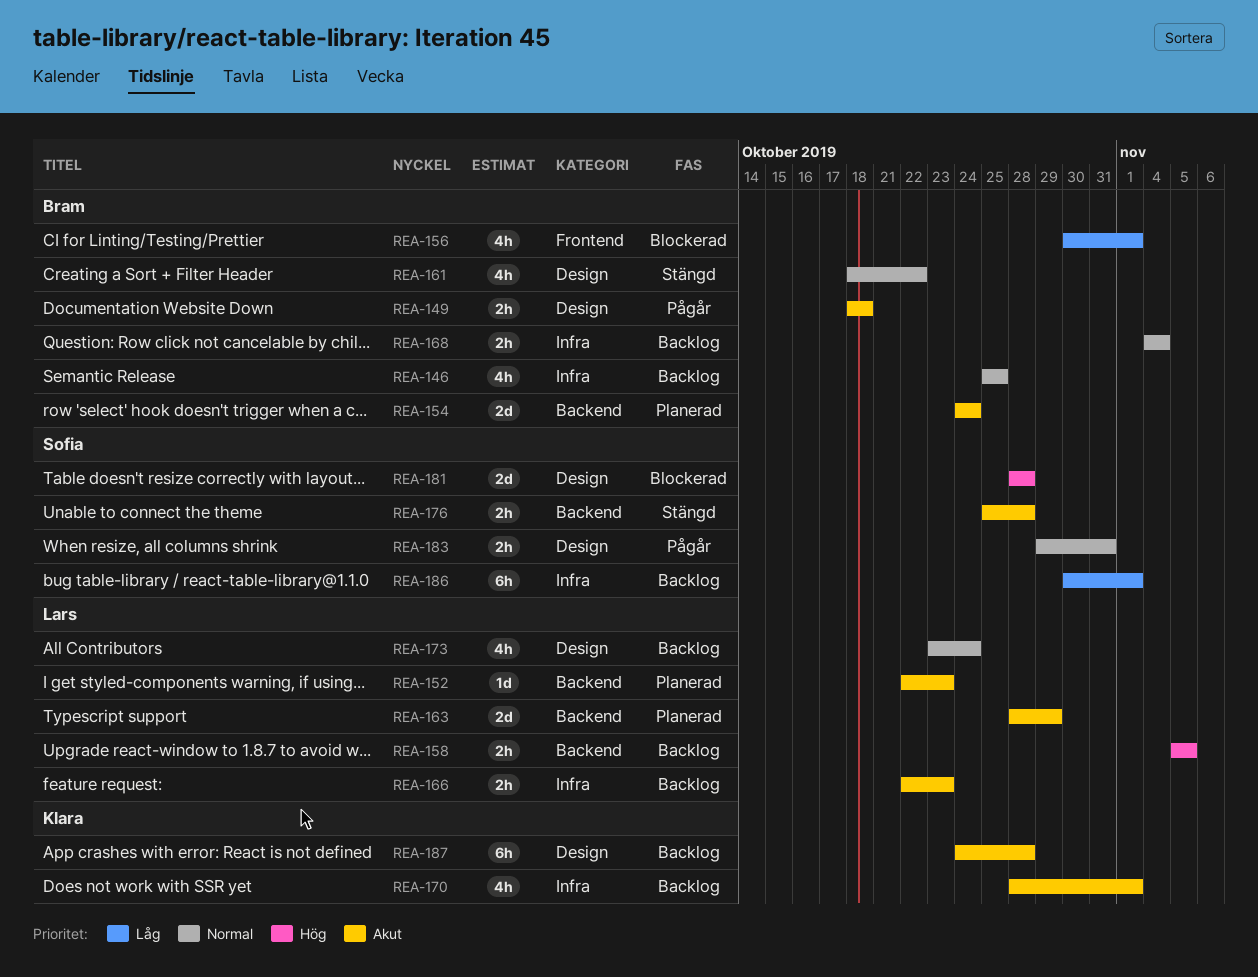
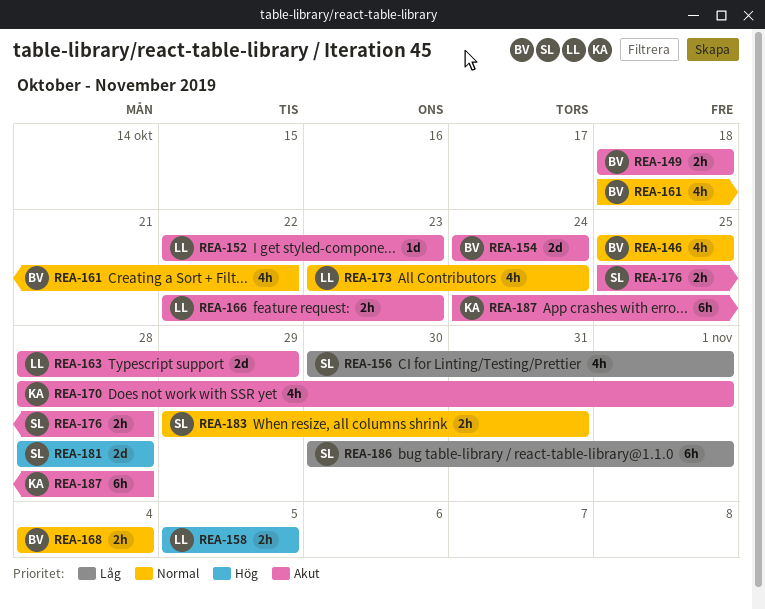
REA-156, owner: Bram -> Sofia

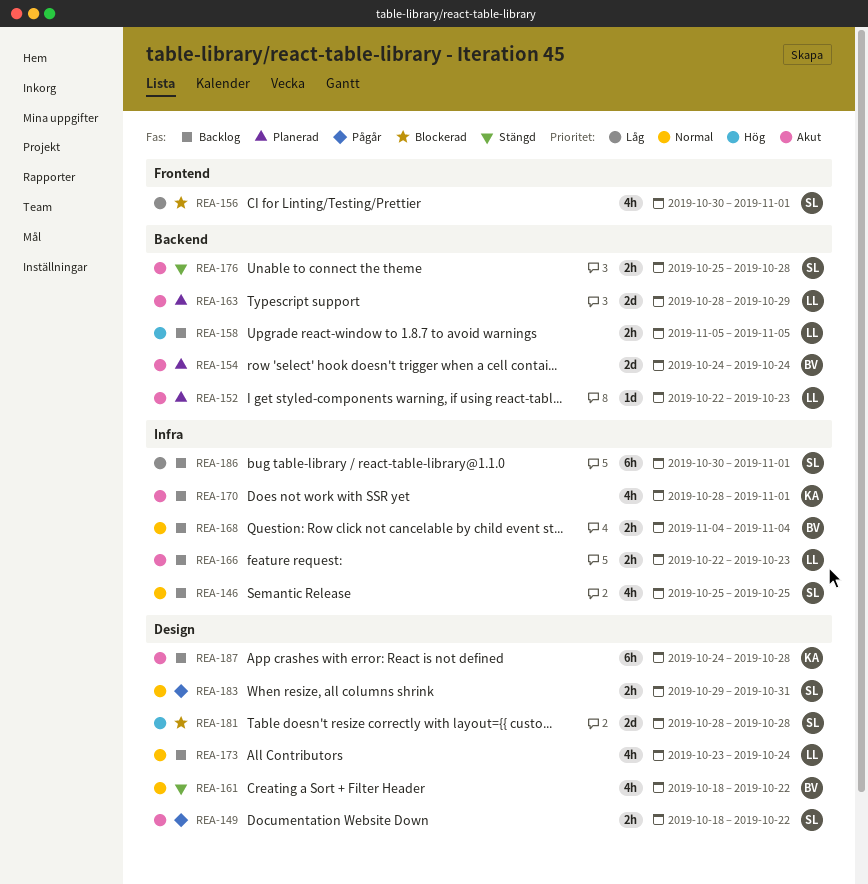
REA-146, owner: BV -> SL
REA-149, owner: BV -> SL
REA-149, due: Oct 18 -> Oct 22

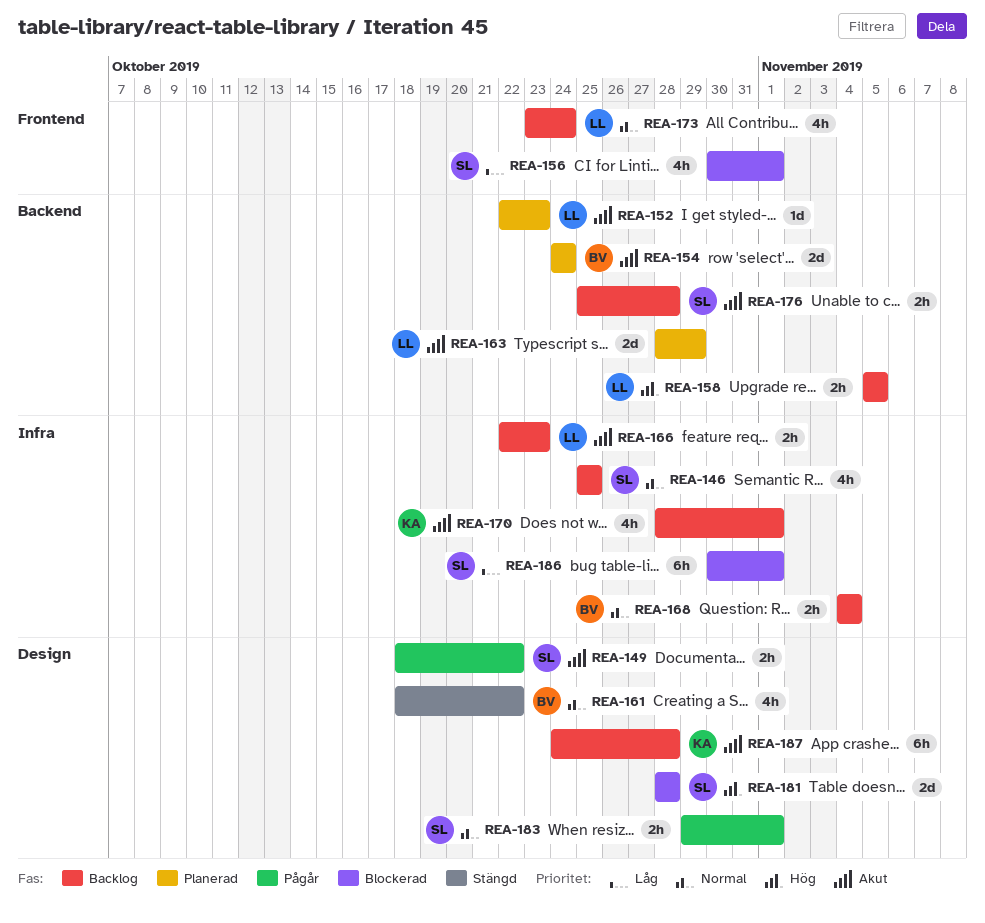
REA-173, label: Design -> Frontend
REA-176, status: Stängd -> Backlog
REA-183, due: Oct 31 -> Nov 1
REA-186, status: Backlog -> Blockerad

